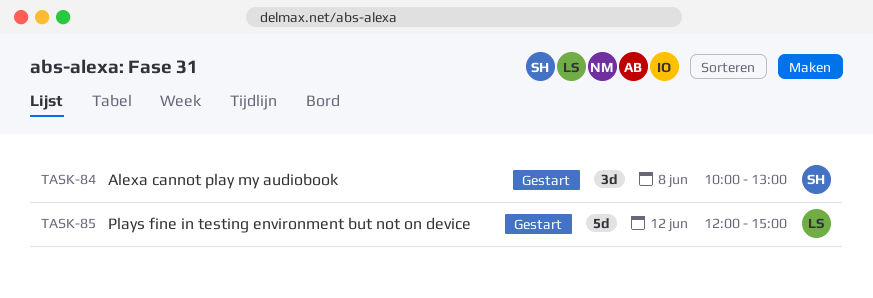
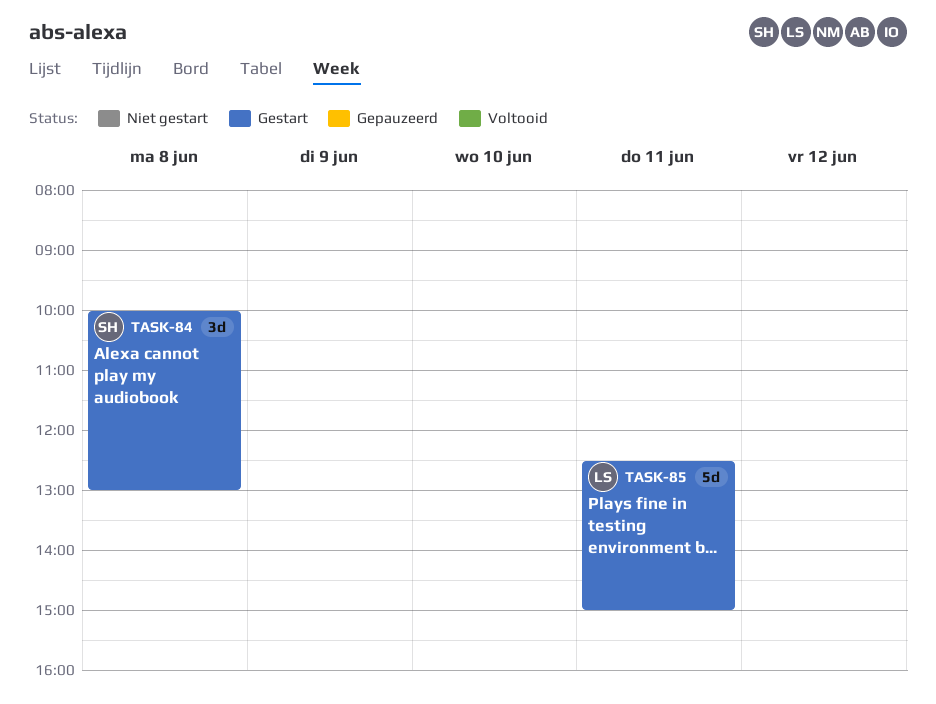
TASK-85, day: Jun 12 -> Jun 11
TASK-85, begins: 12:00 -> 12:30

